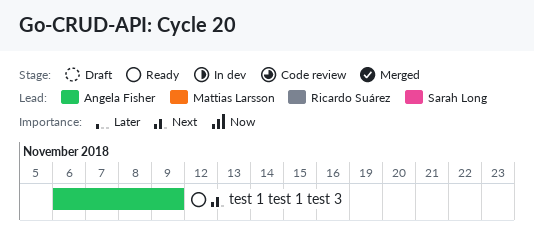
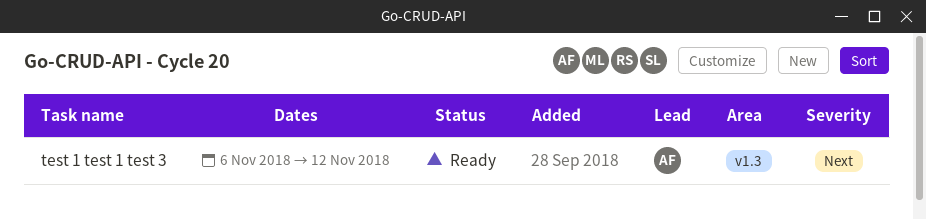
test 1 test 1 test 3, due: Nov 9 -> Nov 12

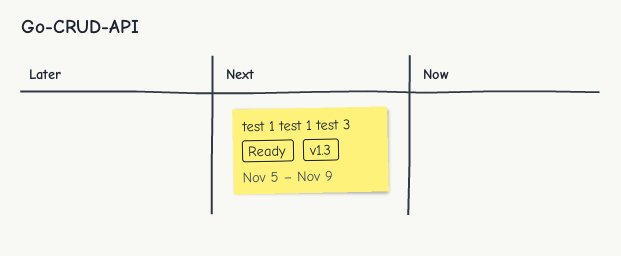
test 1 test 1 test 3, start: Nov 6 -> Nov 5
test 1 test 1 test 3, due: Nov 12 -> Nov 9

